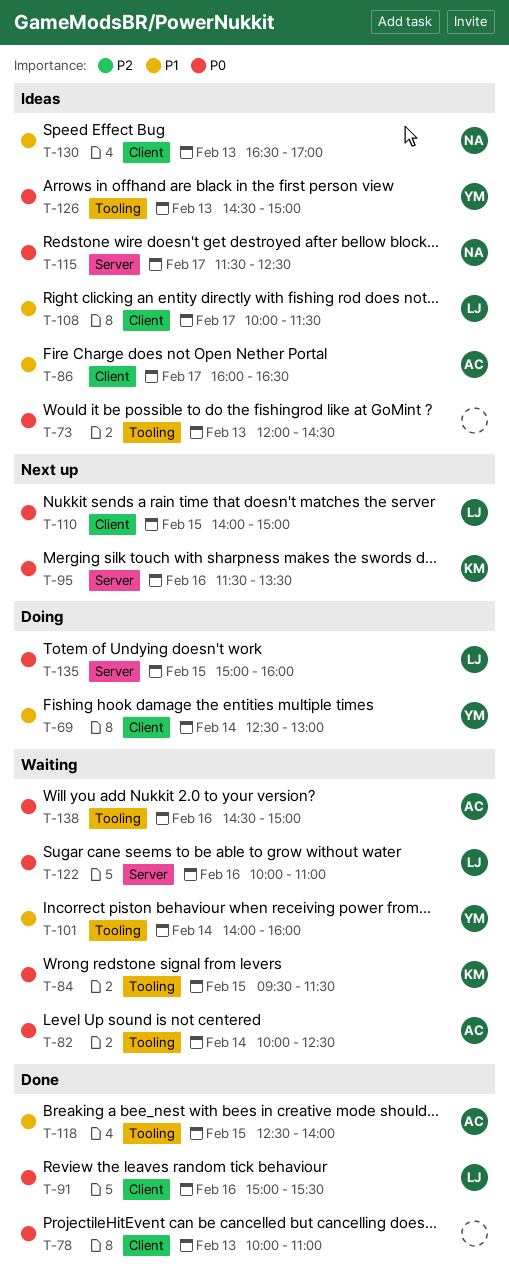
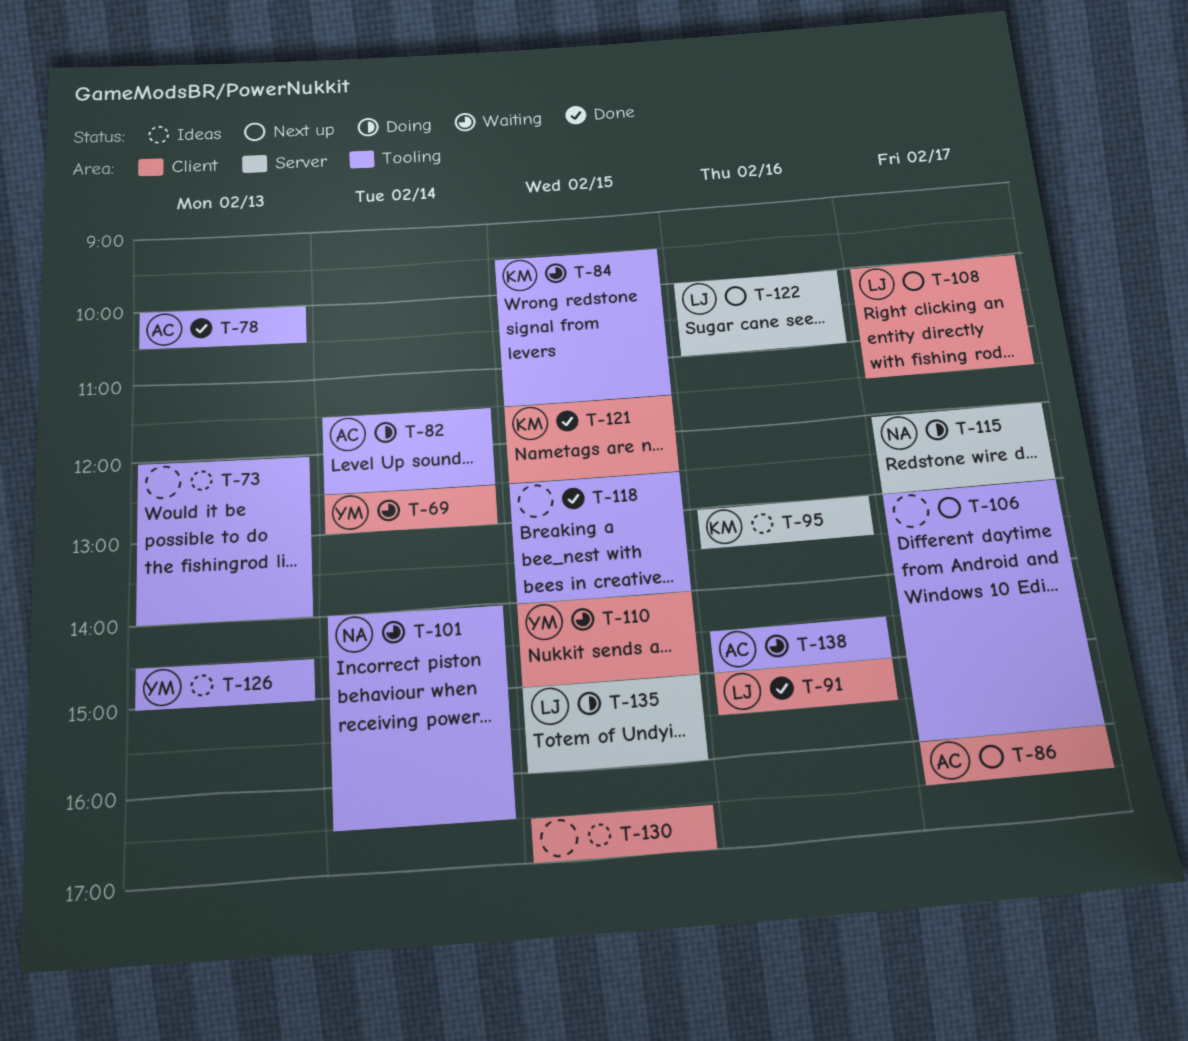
T-69, status: Doing -> Waiting
T-73, ends: 14:30 -> 14:00
T-78, owner: none -> AC
T-78, label: Client -> Tooling
T-78, ends: 11:00 -> 10:30
T-82, status: Waiting -> Doing
T-82, begins: 10:00 -> 11:30
T-86, status: Ideas -> Next up
T-95, status: Next up -> Ideas
T-95, begins: 11:30 -> 13:00
T-101, owner: YM -> NA
T-101, ends: 16:00 -> 16:30
T-106: none -> present
T-108, status: Ideas -> Next up
T-110, status: Next up -> Waiting
T-110, owner: LJ -> YM
T-115, status: Ideas -> Doing
T-115, begins: 11:30 -> 12:00
T-115, ends: 12:30 -> 13:00
T-118, owner: AC -> none
T-121: none -> present
T-122, status: Waiting -> Next up
T-130, owner: NA -> none
T-130, day: Feb 13 -> Feb 15

